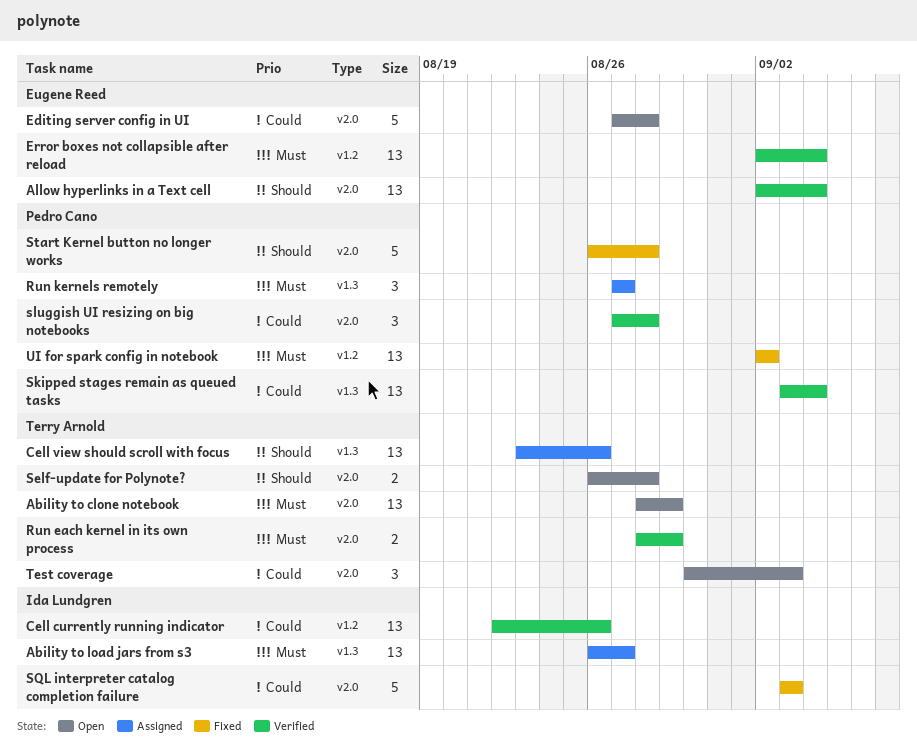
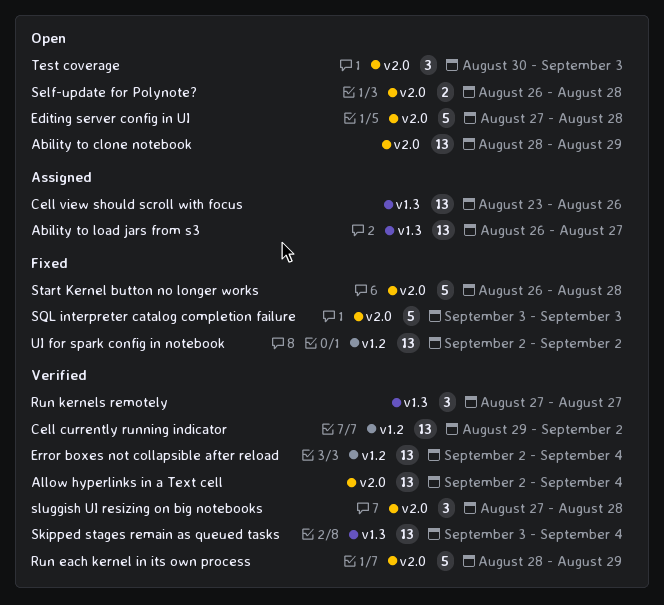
Cell currently running indicator, start: Aug 22 -> Aug 29
Cell currently running indicator, due: Aug 26 -> Sep 2
Run each kernel in its own process, estimate: 2 -> 5
Run kernels remotely, status: Assigned -> Verified

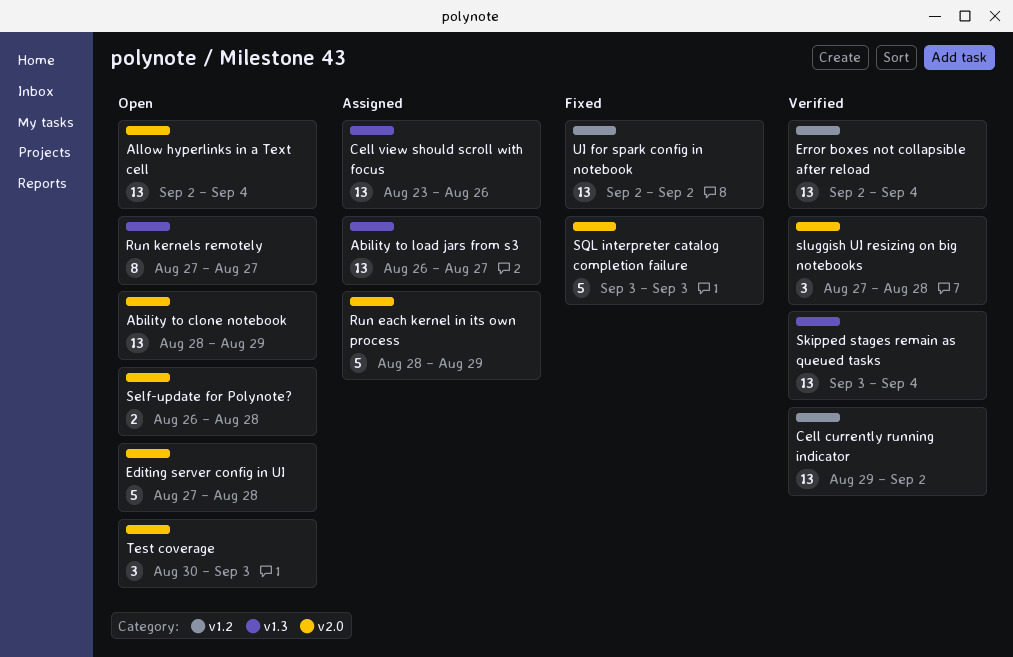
Allow hyperlinks in a Text cell, status: Verified -> Open
Run each kernel in its own process, status: Verified -> Assigned
Run kernels remotely, status: Verified -> Open
Run kernels remotely, estimate: 3 -> 8
Start Kernel button no longer works: present -> none

